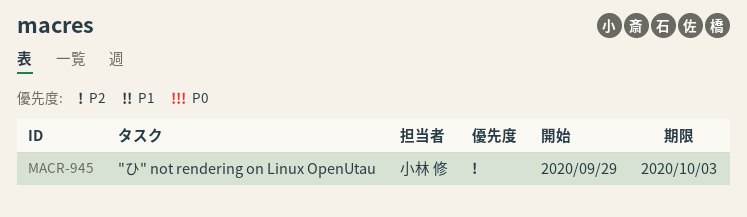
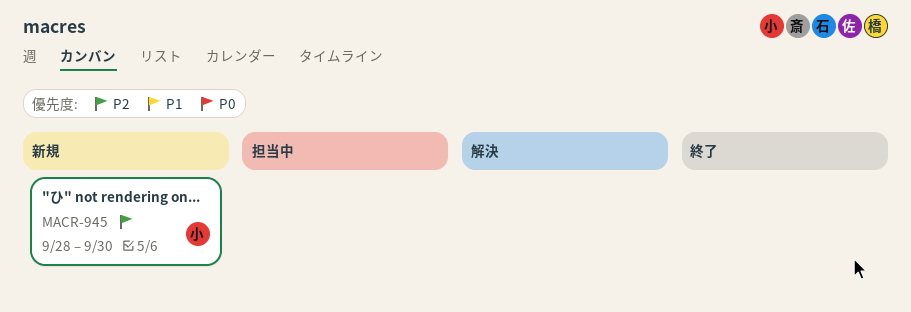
MACR-945, start: Sep 29 -> Sep 28
MACR-945, due: Oct 3 -> Sep 30

